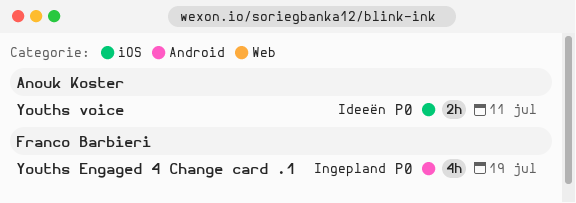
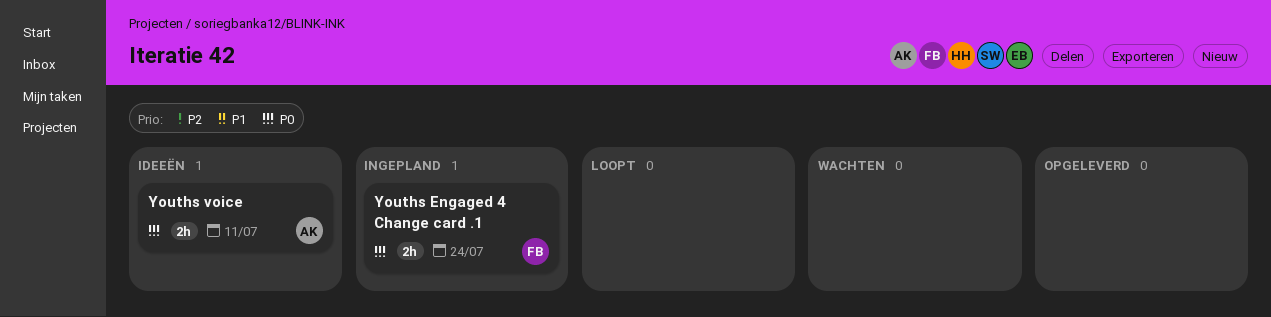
Youths Engaged 4 Change card .1, estimate: 4h -> 2h
Youths Engaged 4 Change card .1, due: Jul 19 -> Jul 24

